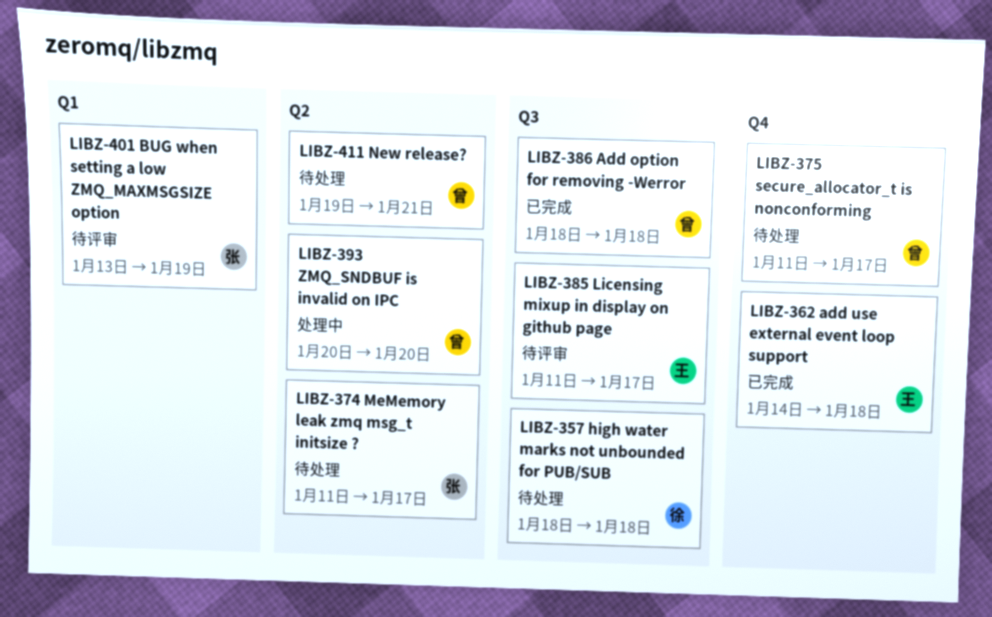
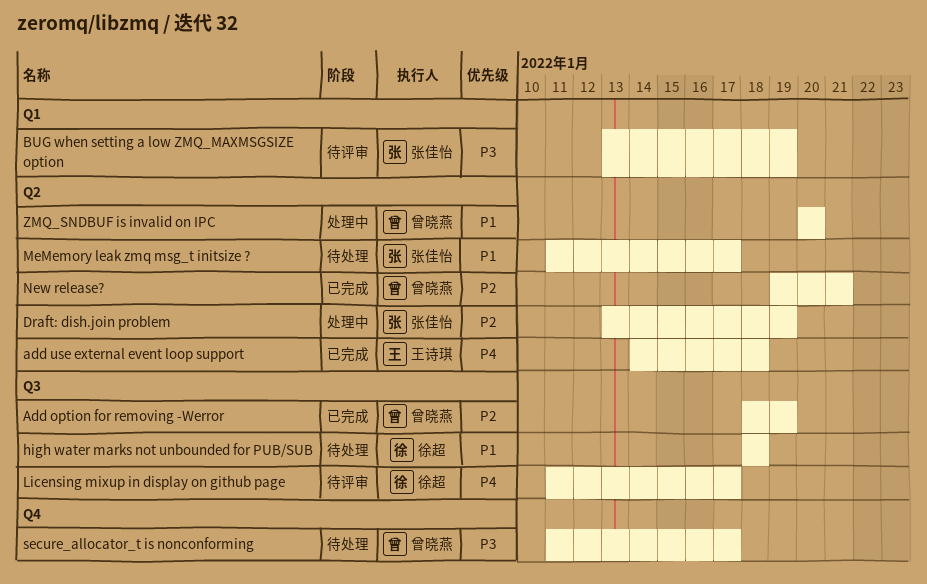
Add option for removing -Werror, due: Jan 18 -> Jan 19
add use external event loop support, label: Q4 -> Q2
Draft: dish.join problem: none -> present
Licensing mixup in display on github page, owner: 王诗琪 -> 徐超
New release?, status: 待处理 -> 已完成

